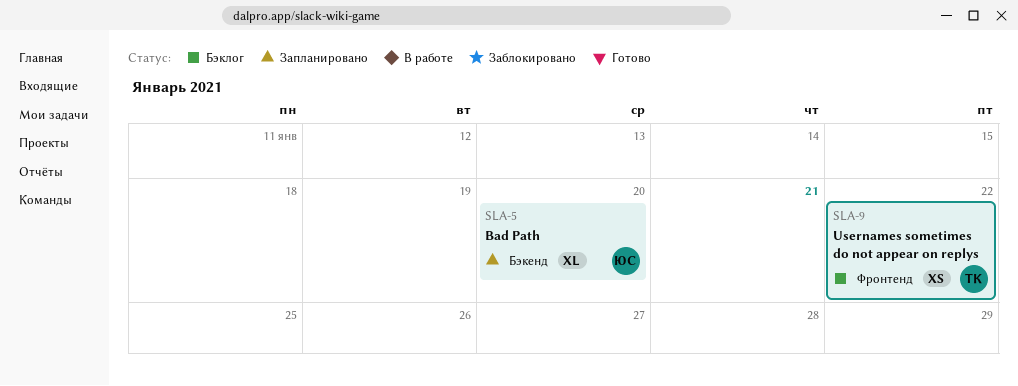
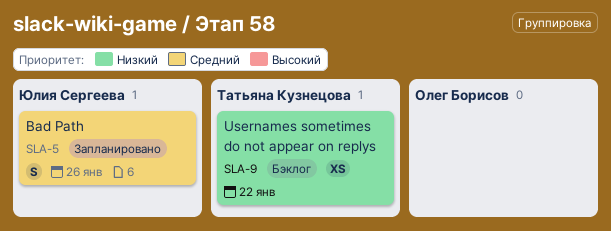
SLA-5, estimate: XL -> S
SLA-5, due: Jan 20 -> Jan 26

